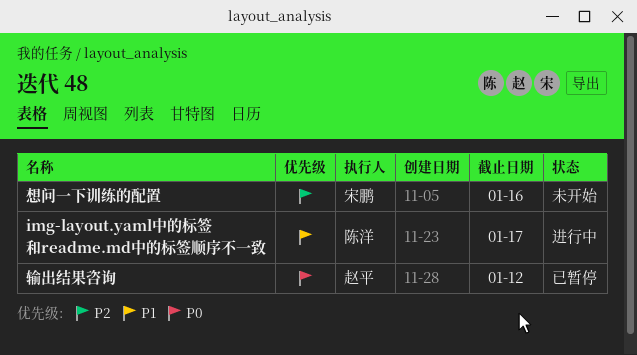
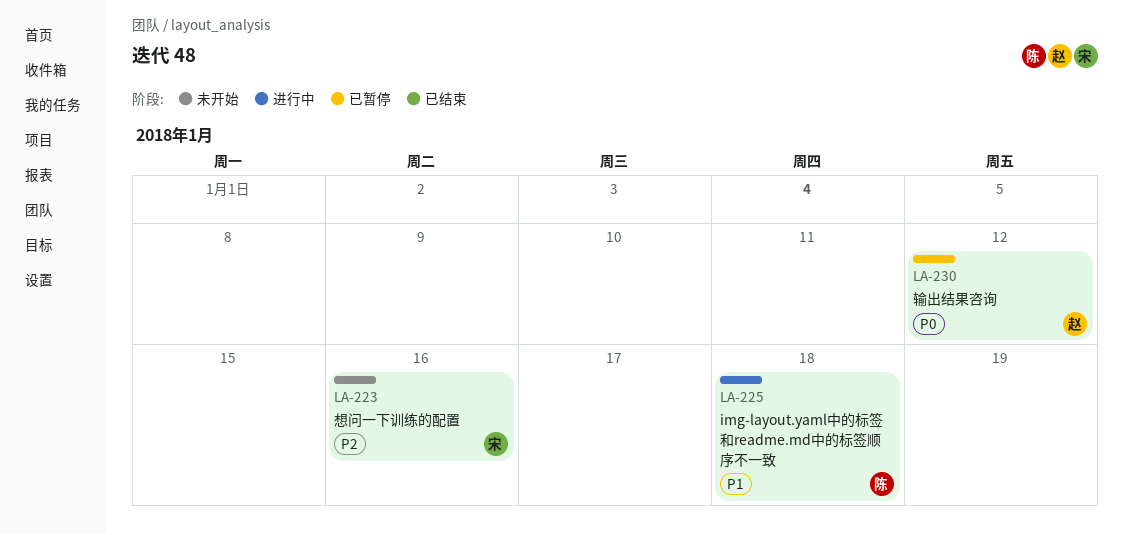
img-layout.yaml中的标签和readme.md中的标签顺序不一致, due: Jan 17 -> Jan 18

